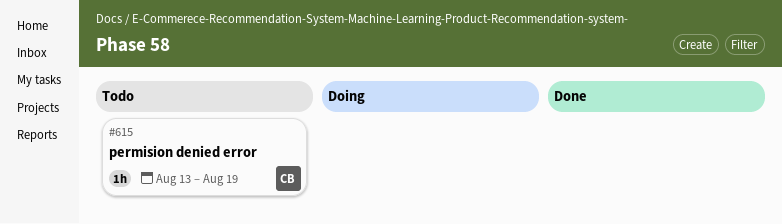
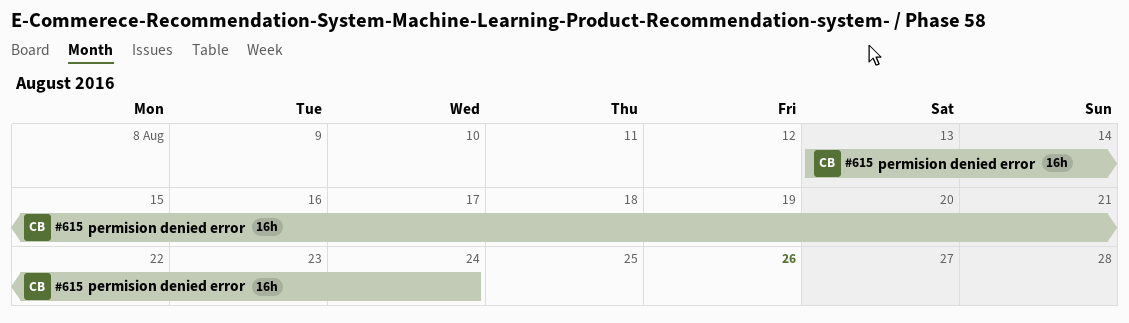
#615, estimate: 1h -> 16h
#615, due: Aug 19 -> Aug 24

